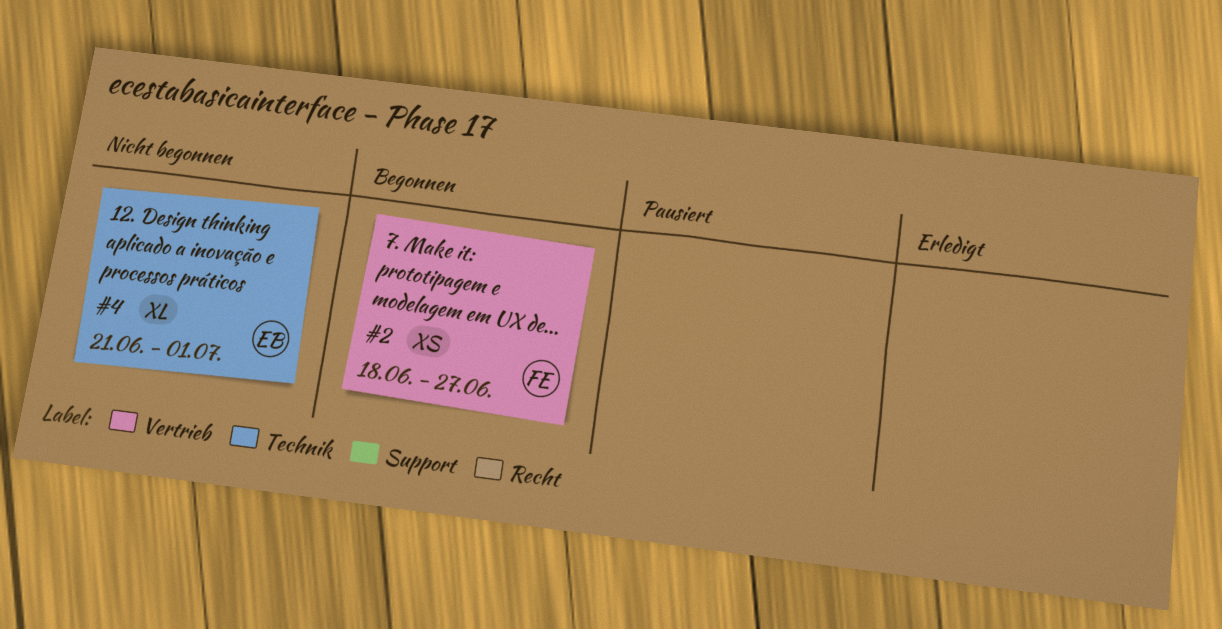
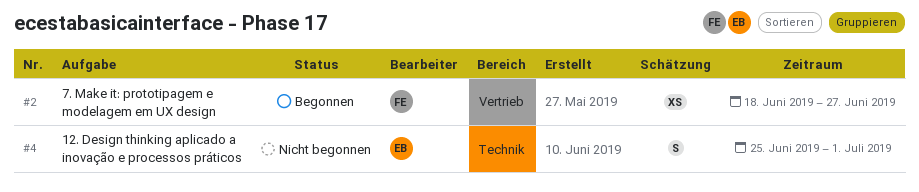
#4, estimate: XL -> S
#4, start: Jun 21 -> Jun 25

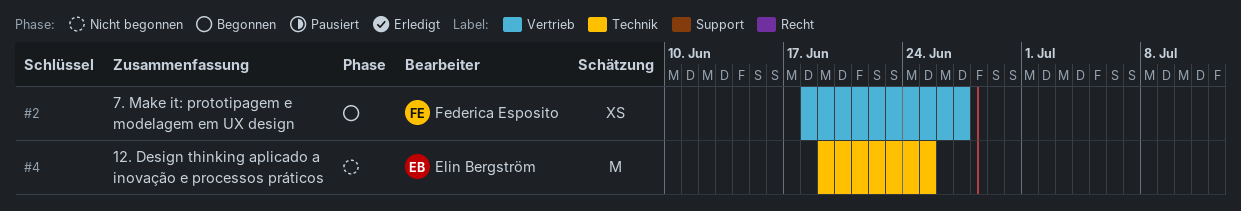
#4, estimate: S -> M
#4, start: Jun 25 -> Jun 19
#4, due: Jul 1 -> Jun 25

